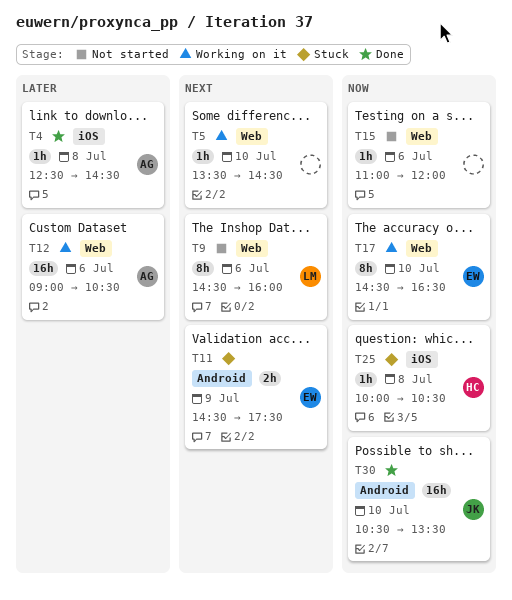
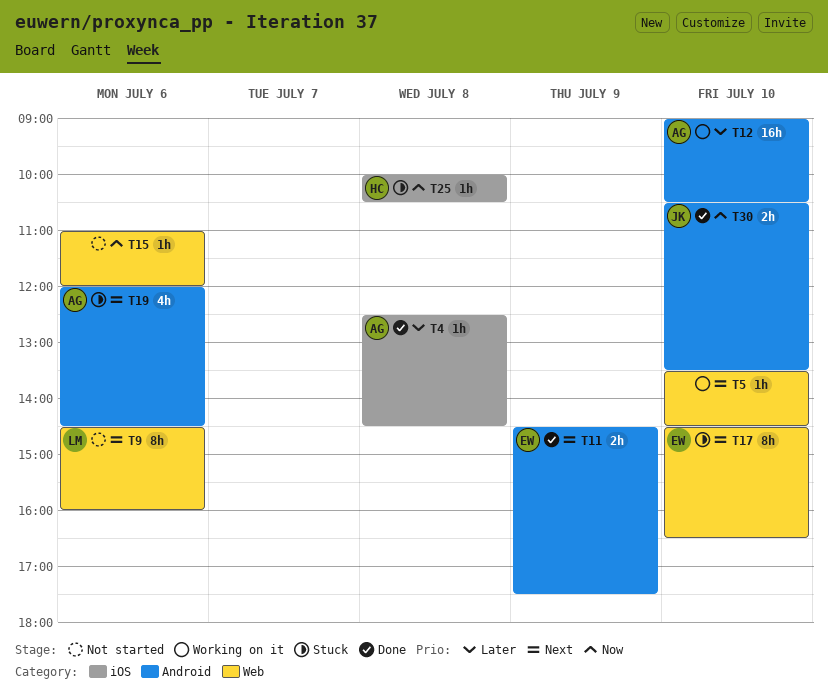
T11, status: Stuck -> Done
T12, label: Web -> Android
T12, day: Jul 6 -> Jul 10
T17, status: Working on it -> Stuck
T17, priority: Now -> Next
T19: none -> present
T30, estimate: 16h -> 2h

